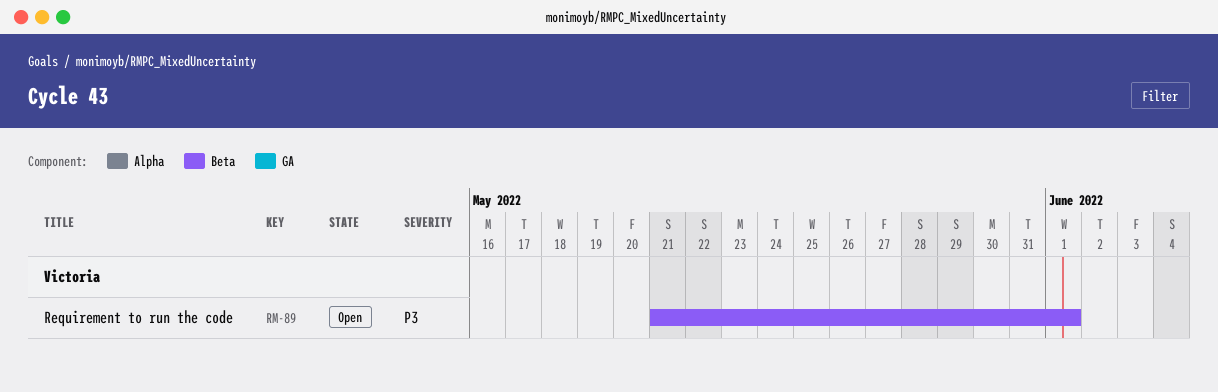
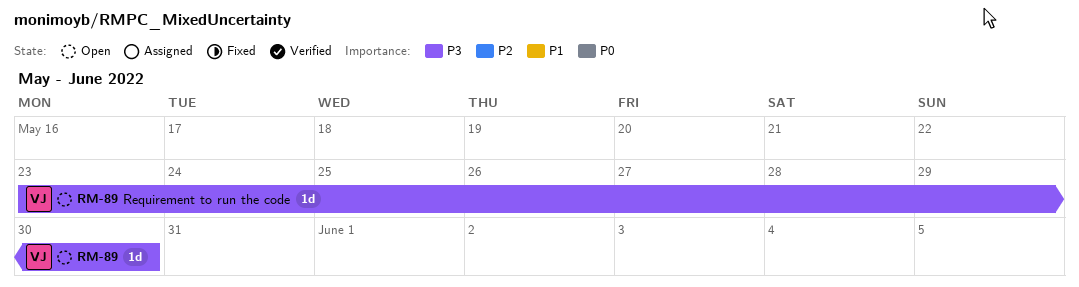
RM-89, start: May 21 -> May 23
RM-89, due: Jun 1 -> May 30

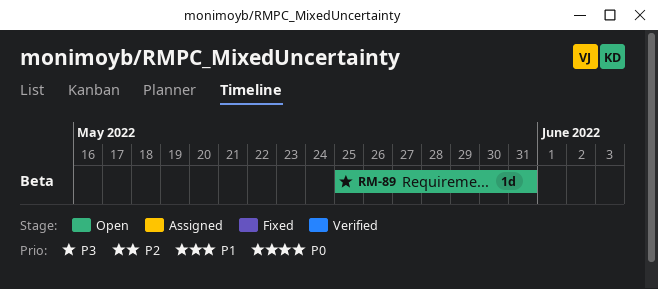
RM-89, start: May 23 -> May 25
RM-89, due: May 30 -> May 31

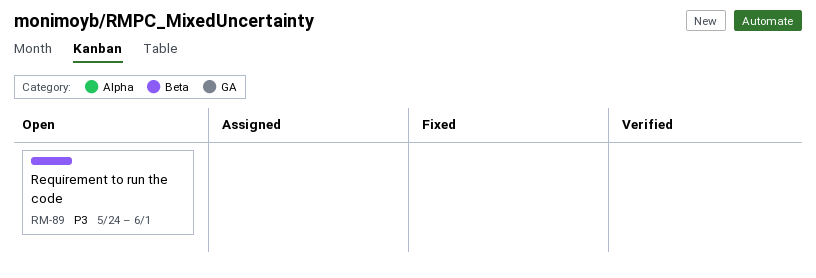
RM-89, start: May 25 -> May 24
RM-89, due: May 31 -> Jun 1

